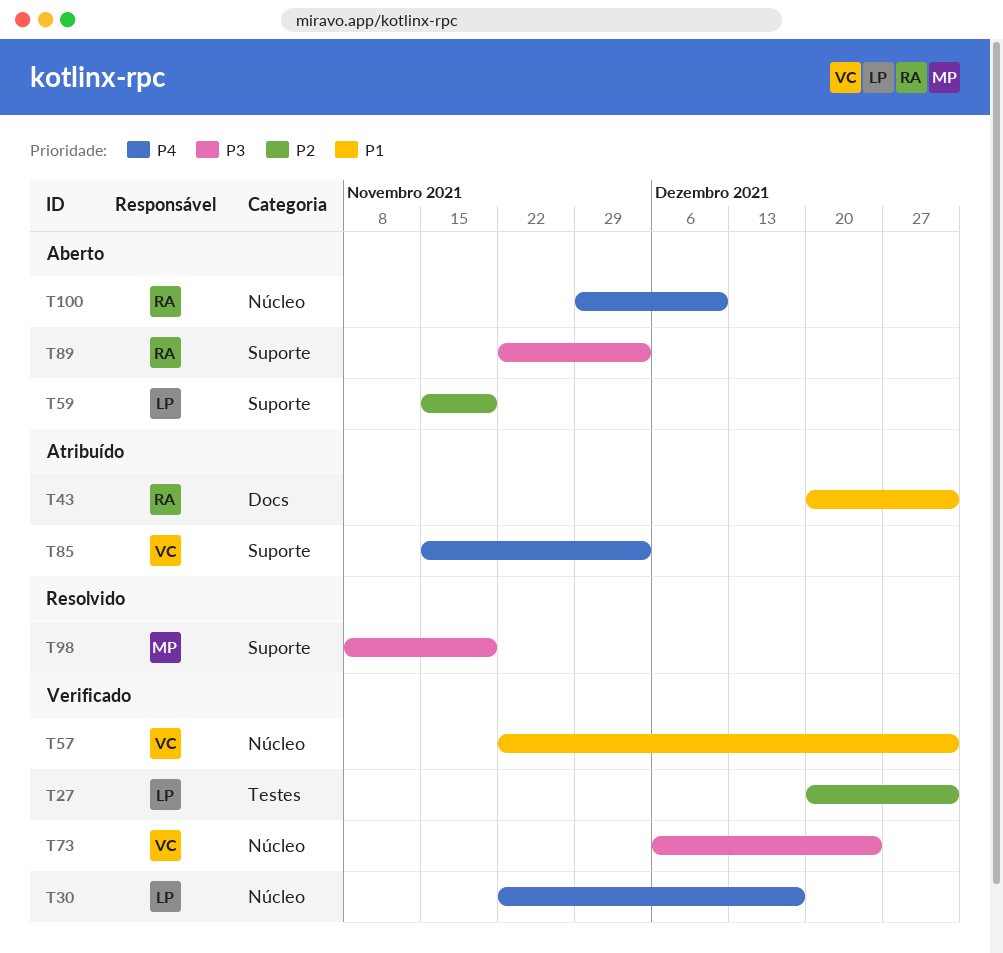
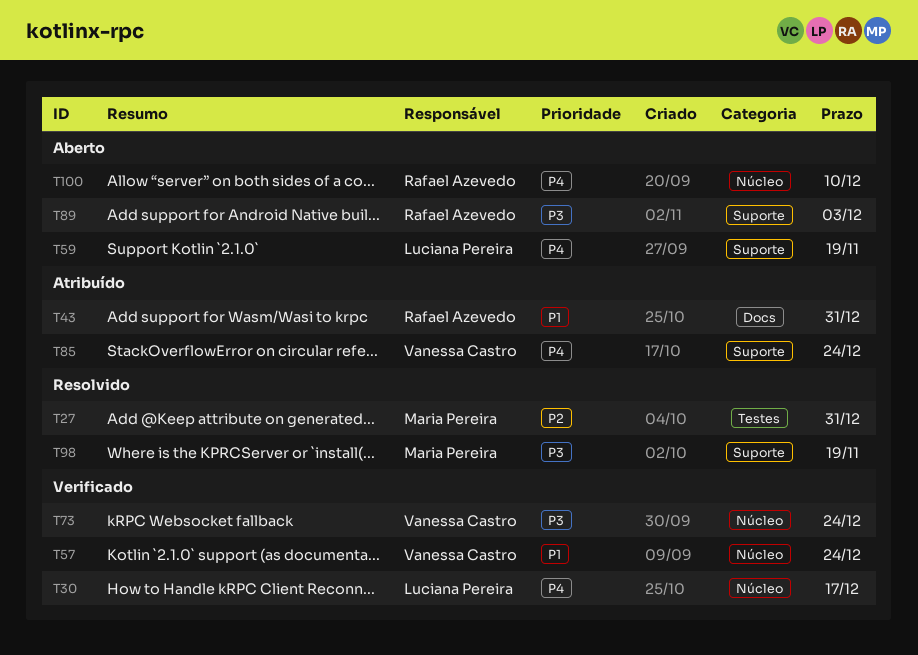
T27, status: Verificado -> Resolvido
T27, owner: Luciana Pereira -> Maria Pereira
T57, due: Dec 31 -> Dec 24
T59, priority: P2 -> P4
T85, due: Dec 3 -> Dec 24

